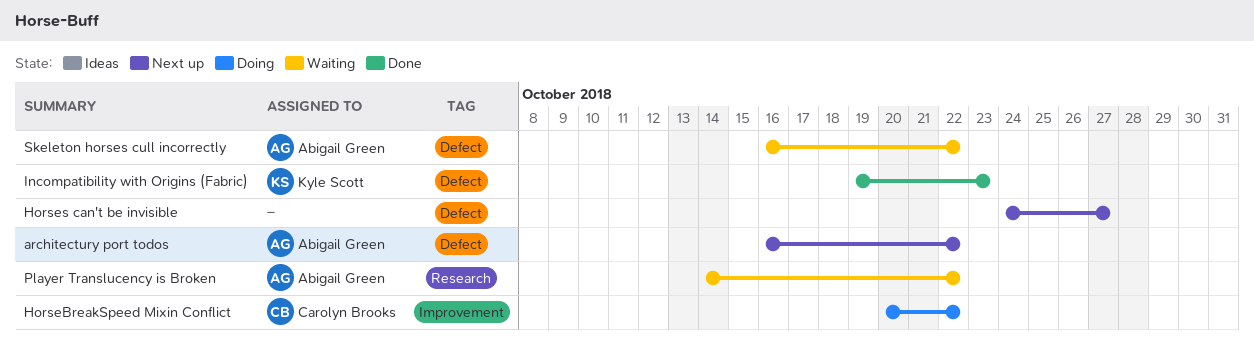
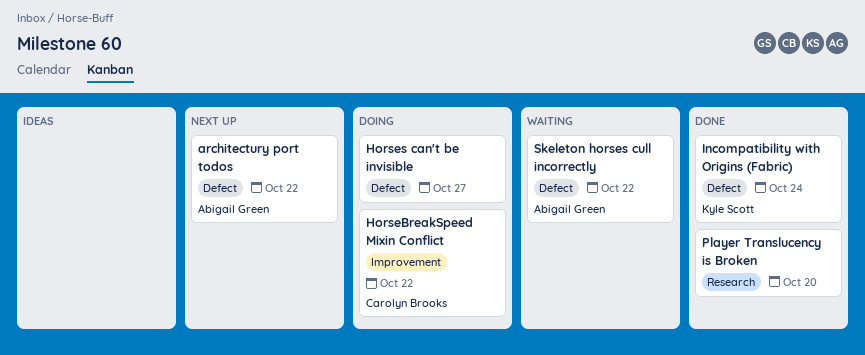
Horses can't be invisible, status: Next up -> Doing
Incompatibility with Origins (Fabric), due: Oct 23 -> Oct 24
Player Translucency is Broken, status: Waiting -> Done
Player Translucency is Broken, owner: Abigail Green -> none
Player Translucency is Broken, due: Oct 22 -> Oct 20

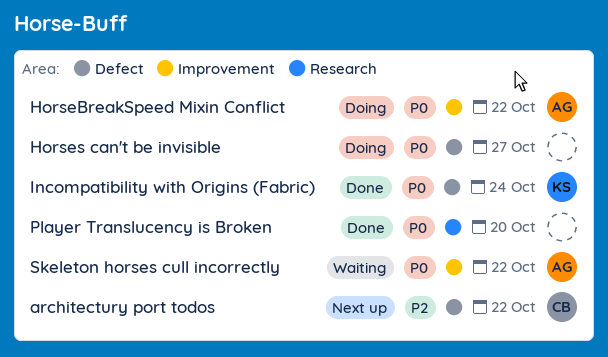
architectury port todos, owner: Abigail Green -> Carolyn Brooks
HorseBreakSpeed Mixin Conflict, owner: Carolyn Brooks -> Abigail Green
Skeleton horses cull incorrectly, label: Defect -> Improvement

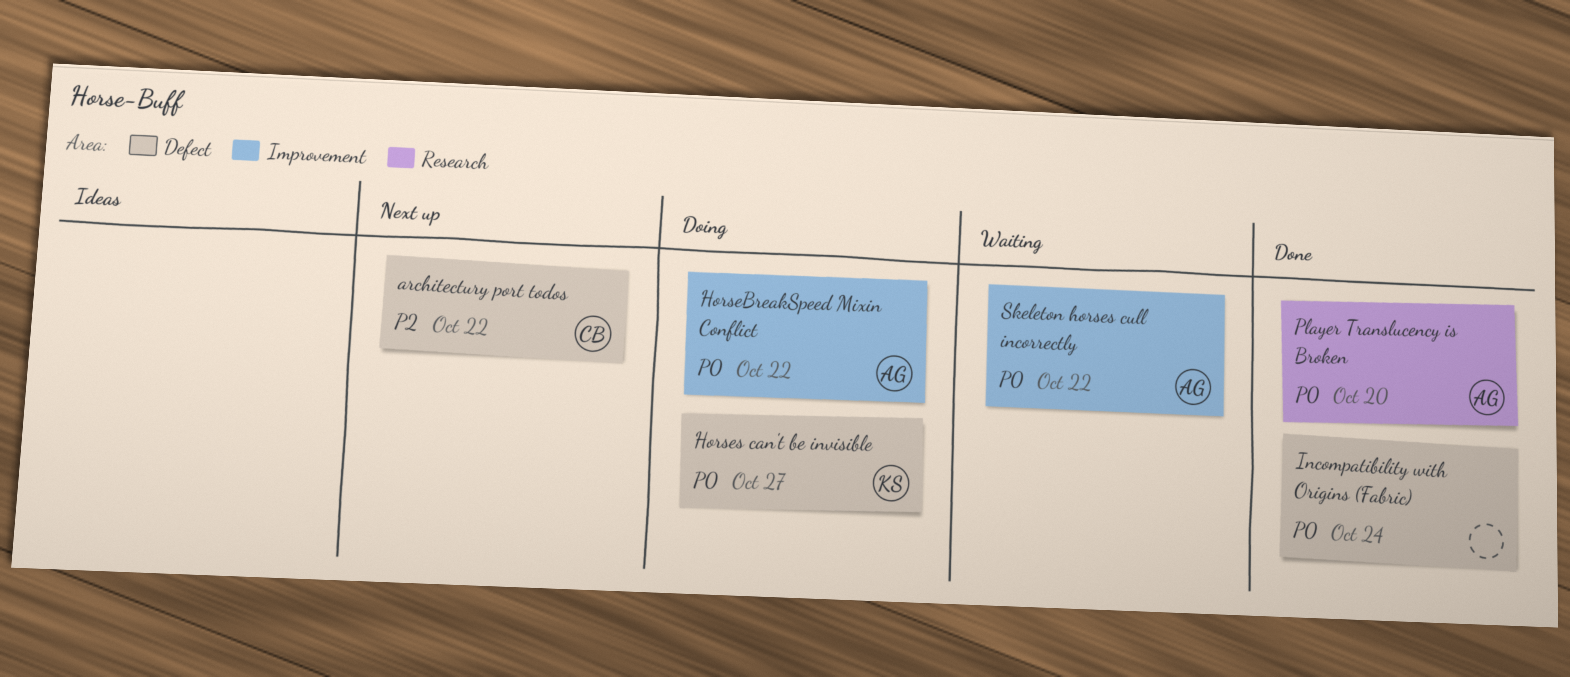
Horses can't be invisible, owner: none -> KS
Incompatibility with Origins (Fabric), owner: KS -> none
Player Translucency is Broken, owner: none -> AG

